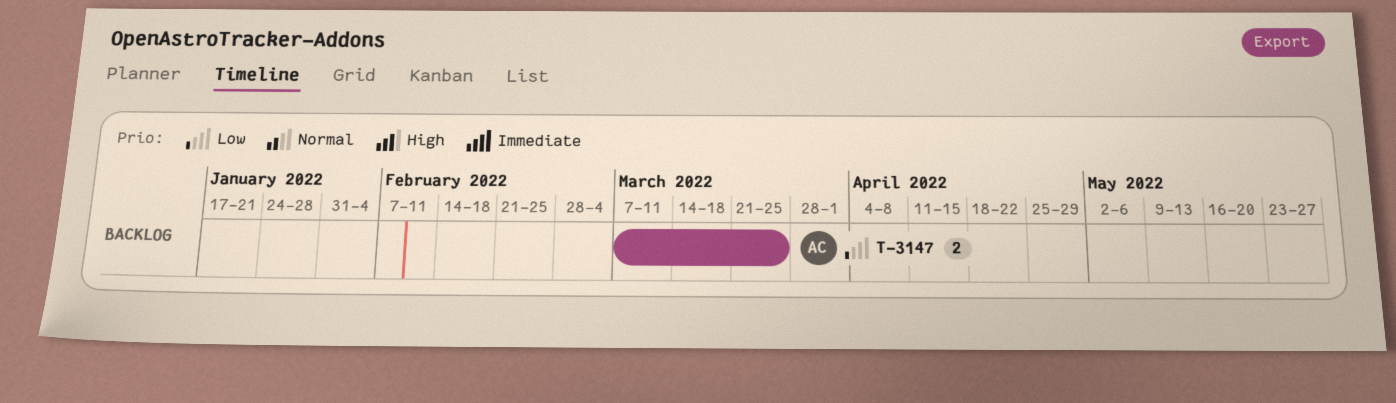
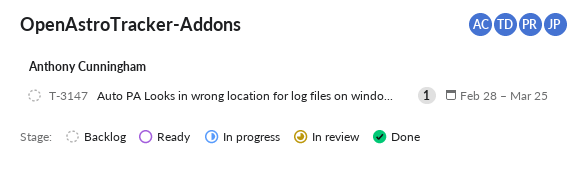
T-3147, estimate: 2 -> 1
T-3147, start: Mar 7 -> Feb 28

